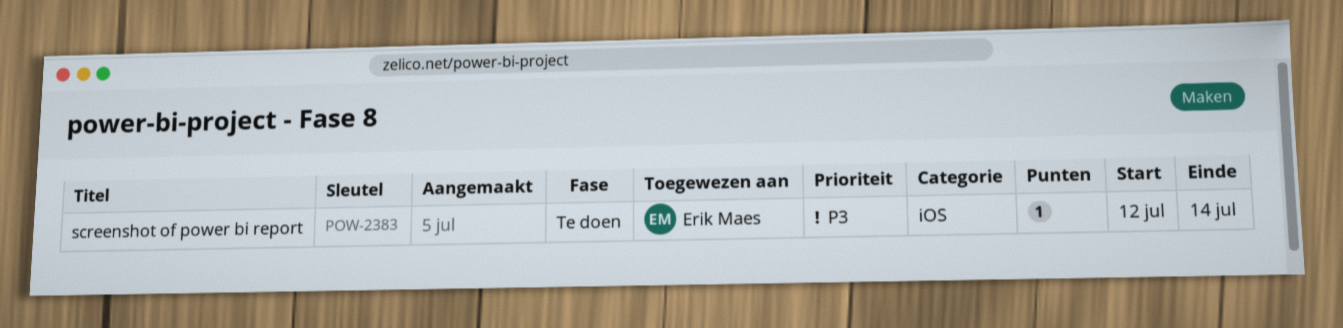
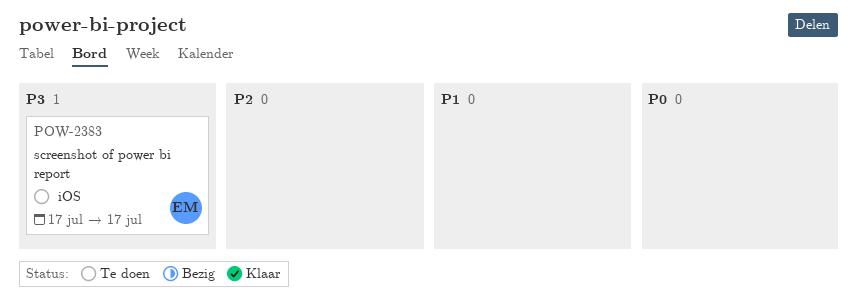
POW-2383, start: Jul 12 -> Jul 17
POW-2383, due: Jul 14 -> Jul 17

